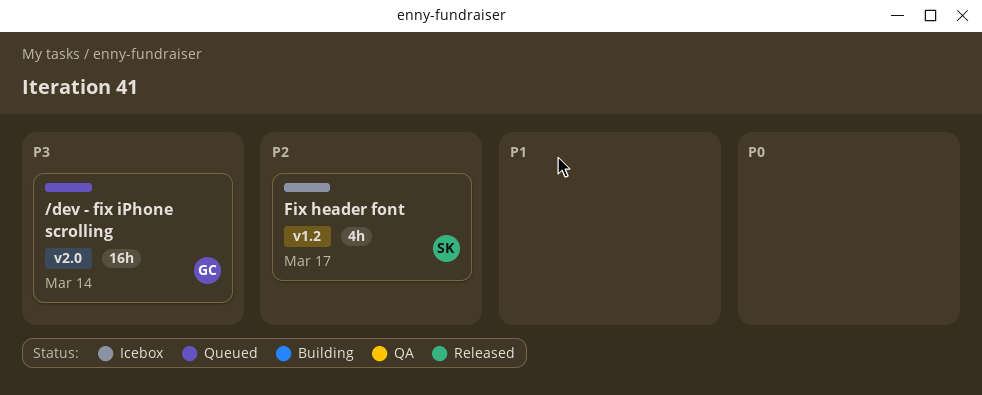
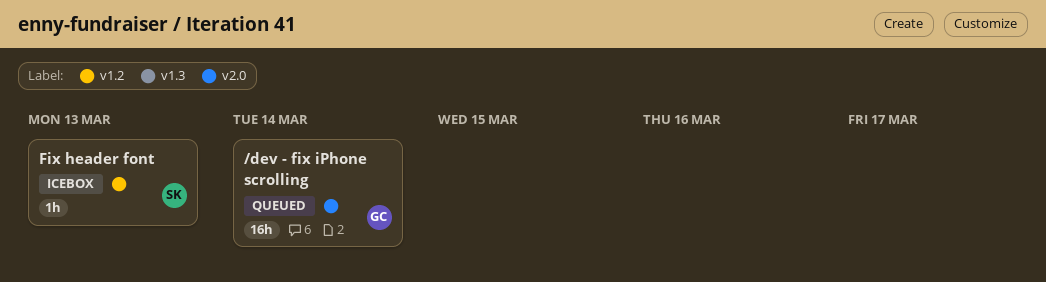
Fix header font, estimate: 4h -> 1h
Fix header font, due: Mar 17 -> Mar 13

